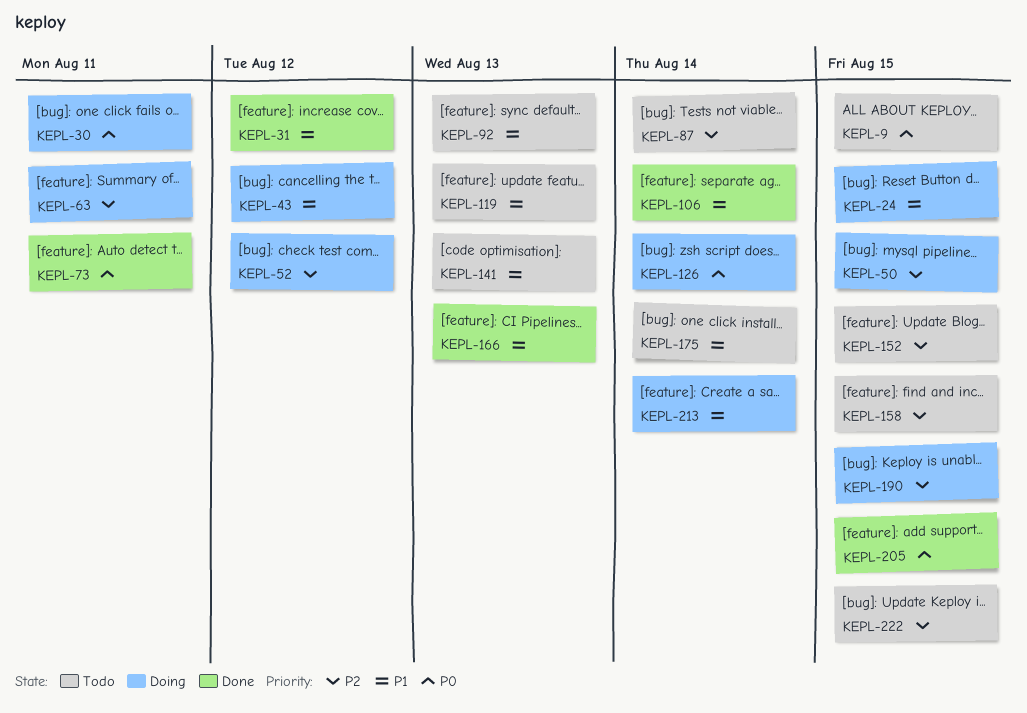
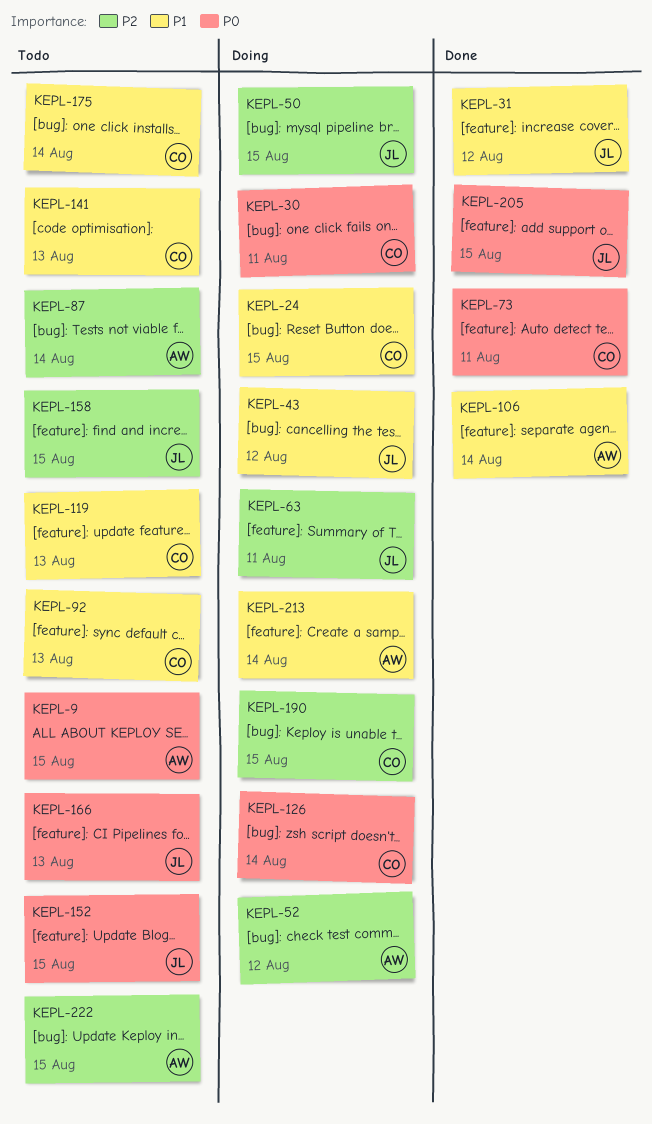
KEPL-152, priority: P2 -> P0
KEPL-166, status: Done -> Todo
KEPL-166, priority: P1 -> P0

